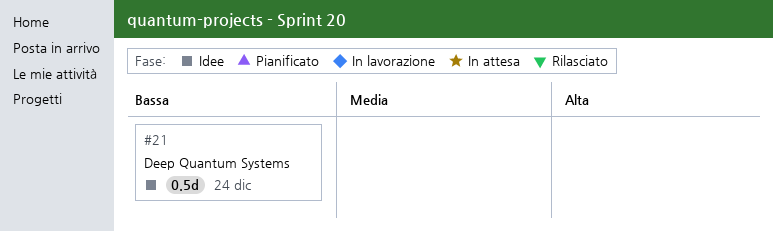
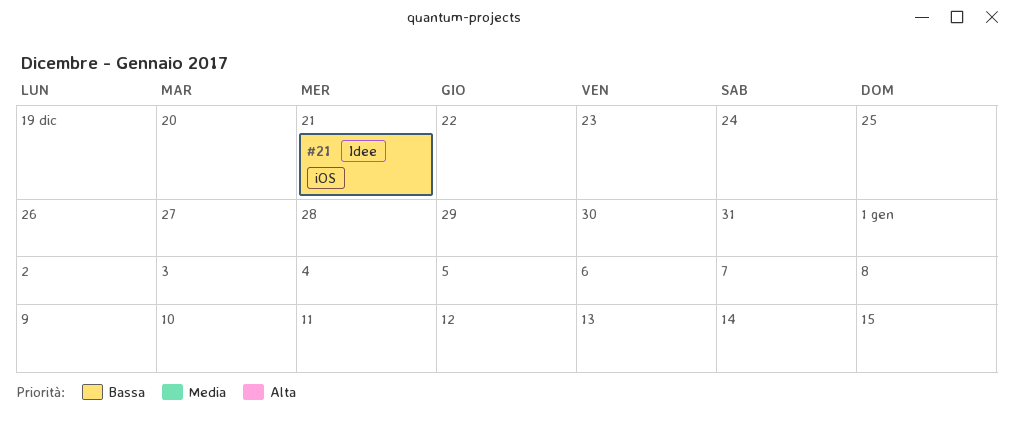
#21, due: Dec 24 -> Dec 21

